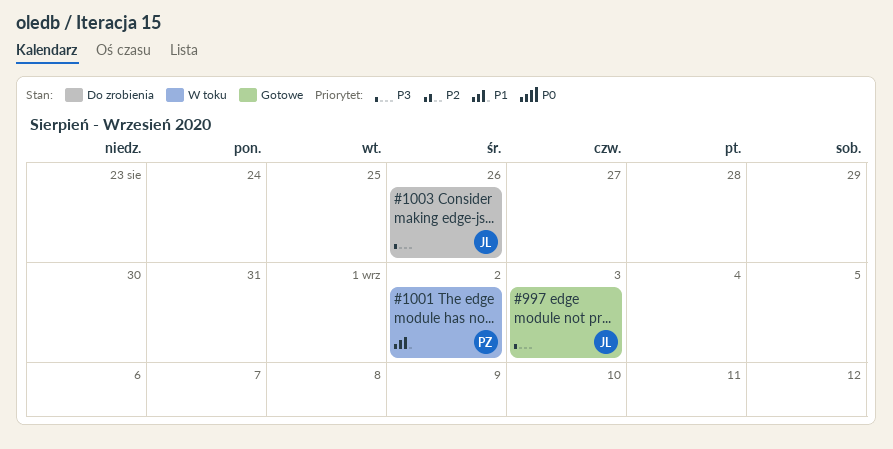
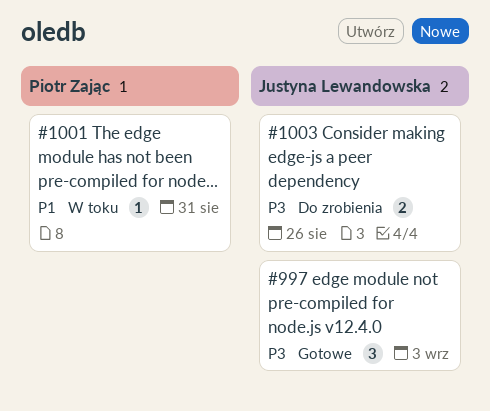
#1001, due: Sep 2 -> Aug 31

